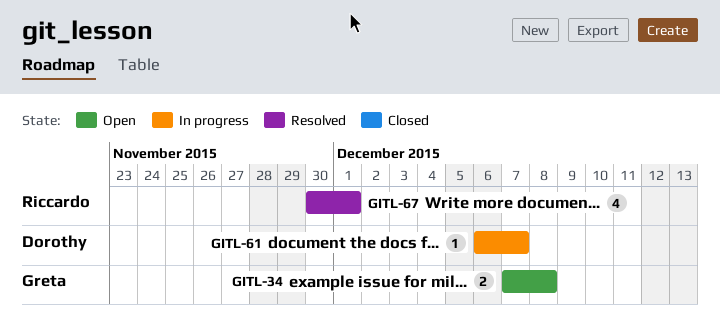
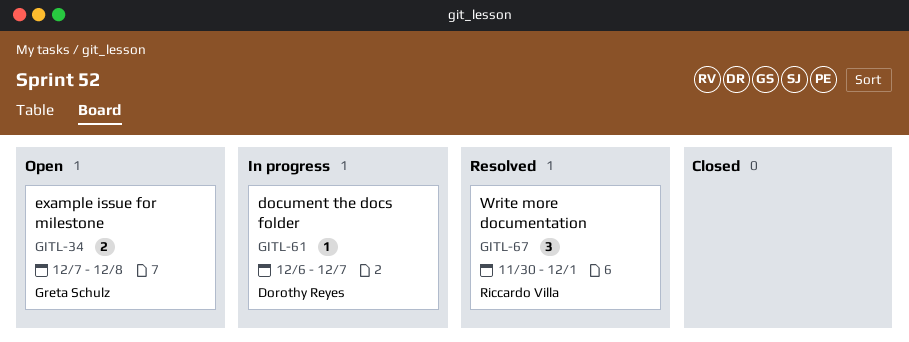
GITL-67, estimate: 4 -> 3

